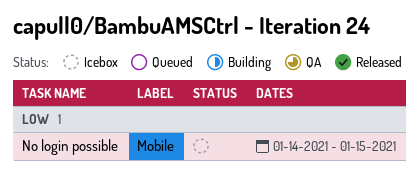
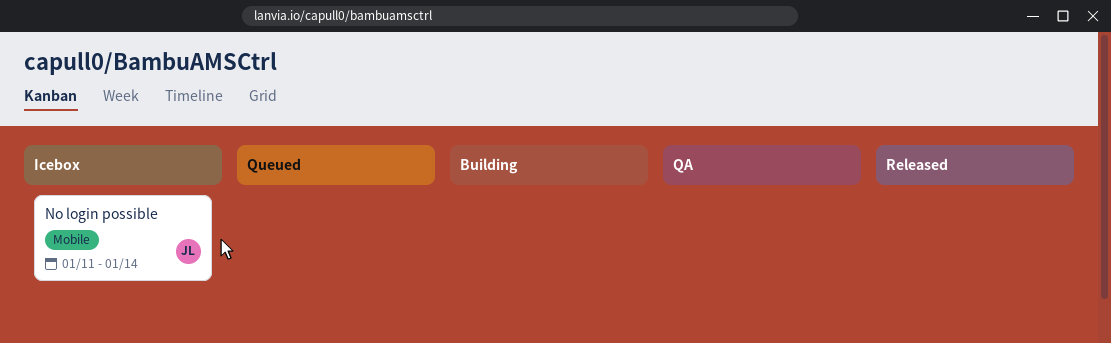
No login possible, start: Jan 14 -> Jan 11
No login possible, due: Jan 15 -> Jan 14

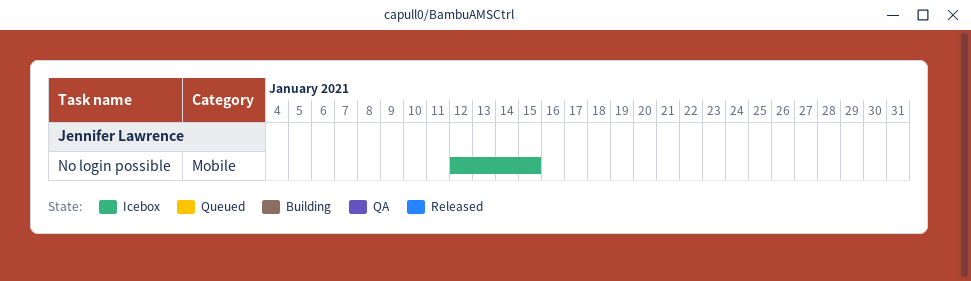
No login possible, start: Jan 11 -> Jan 12
No login possible, due: Jan 14 -> Jan 15

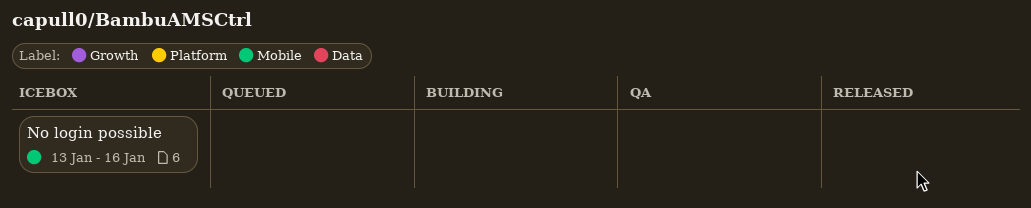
No login possible, start: Jan 12 -> Jan 13
No login possible, due: Jan 15 -> Jan 16

